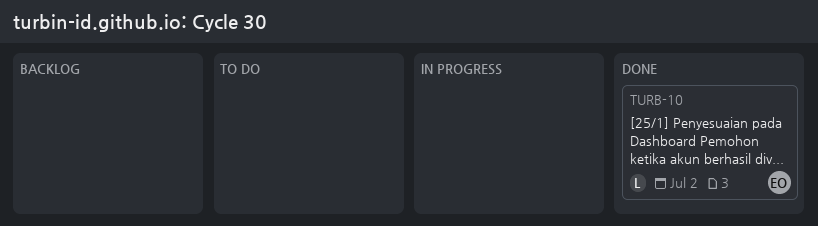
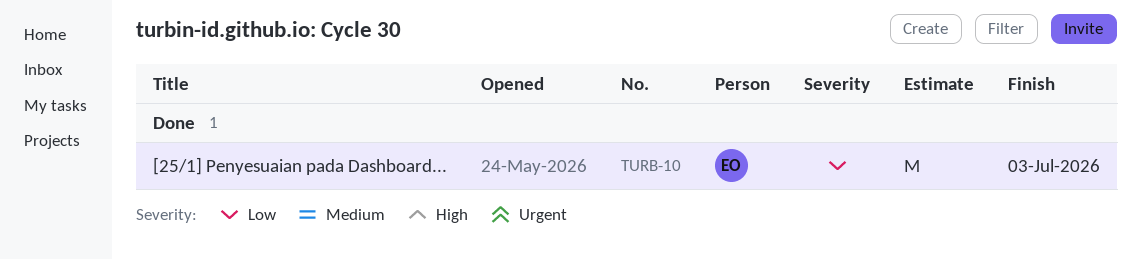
TURB-10, estimate: L -> M
TURB-10, due: Jul 2 -> Jul 3

